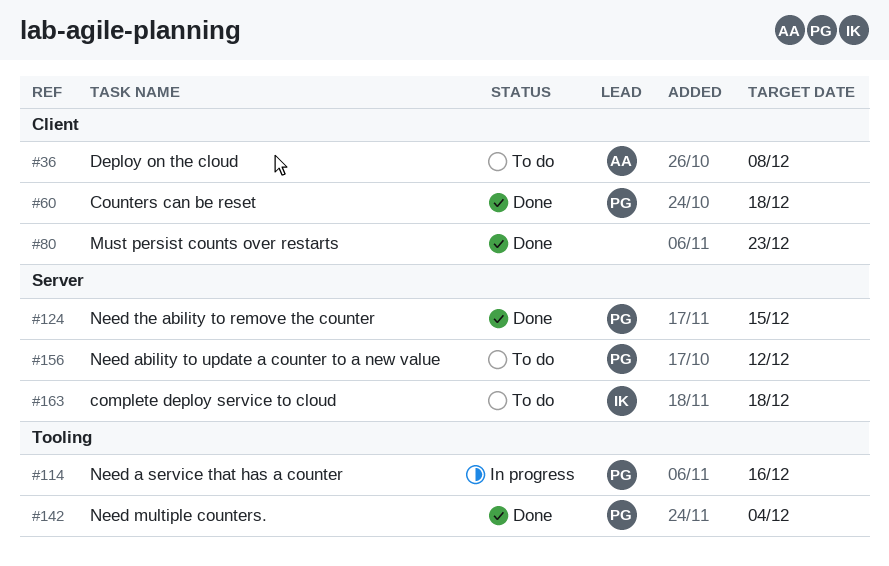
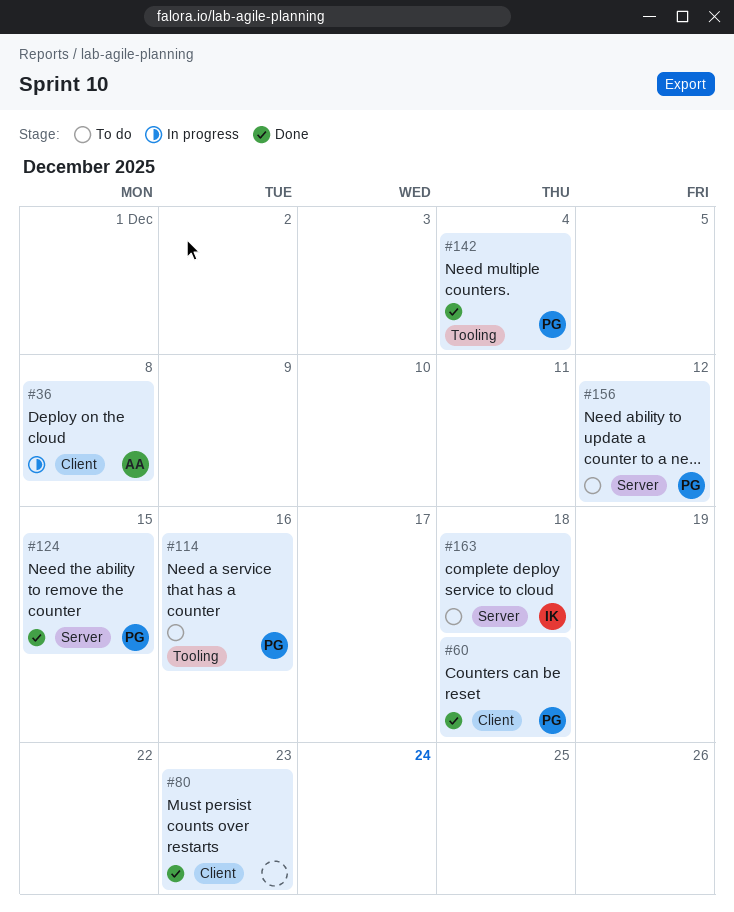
#36, status: To do -> In progress
#114, status: In progress -> To do

